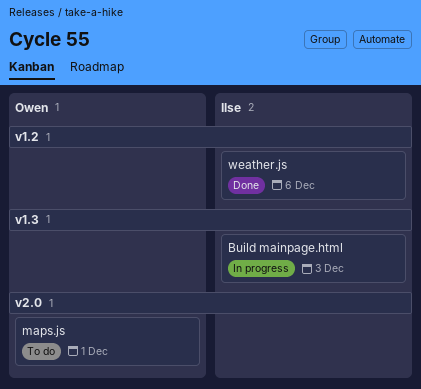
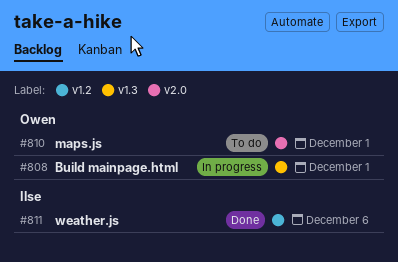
Build mainpage.html, owner: Ilse -> Owen
Build mainpage.html, due: Dec 3 -> Dec 1

